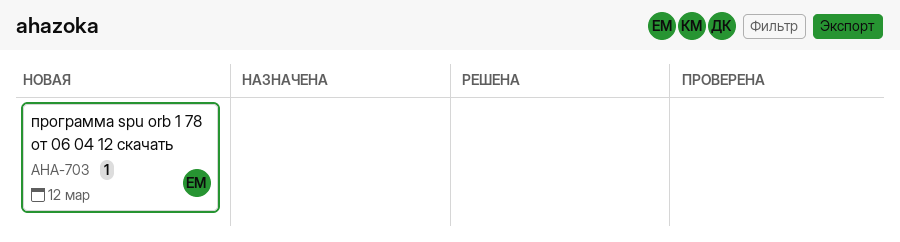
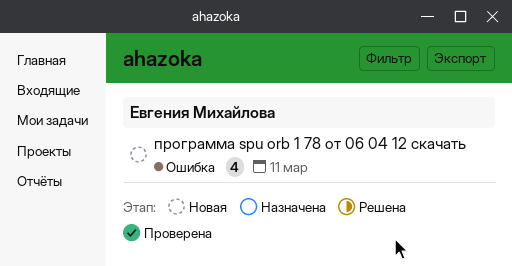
программа spu orb 1 78 от 06 04 12 скачать, estimate: 1 -> 4
программа spu orb 1 78 от 06 04 12 скачать, due: Mar 12 -> Mar 11

